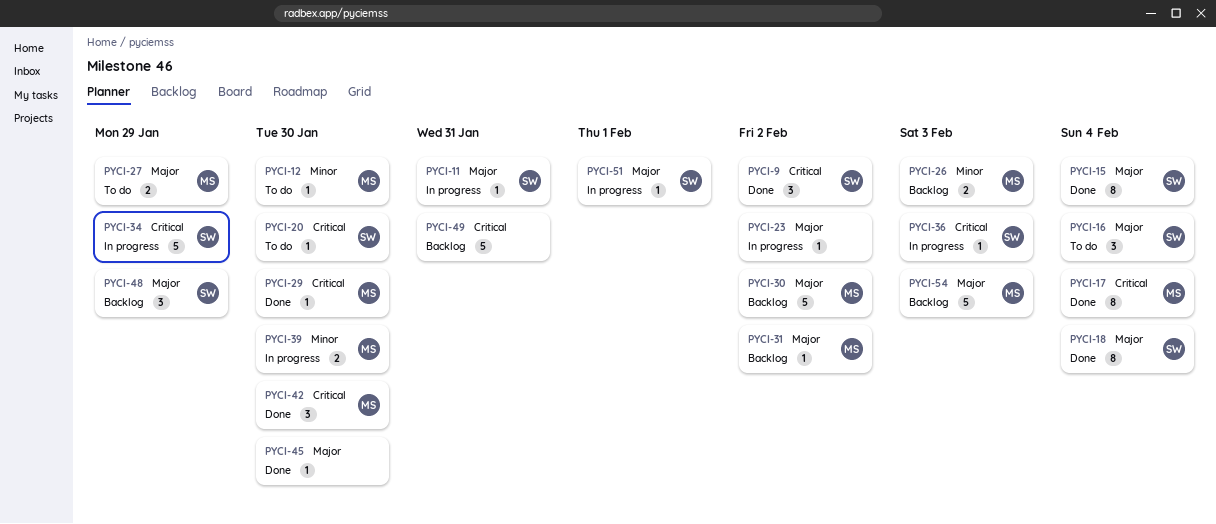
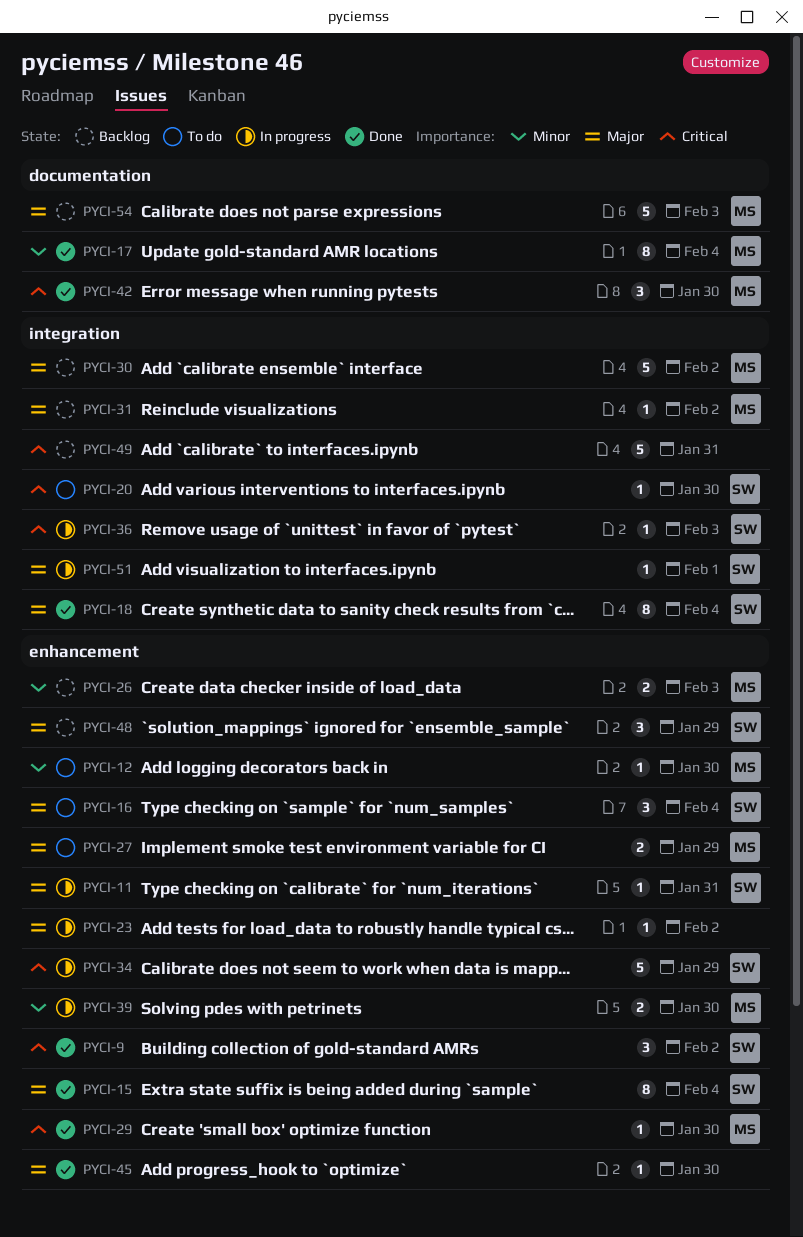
PYCI-17, priority: Critical -> Minor

